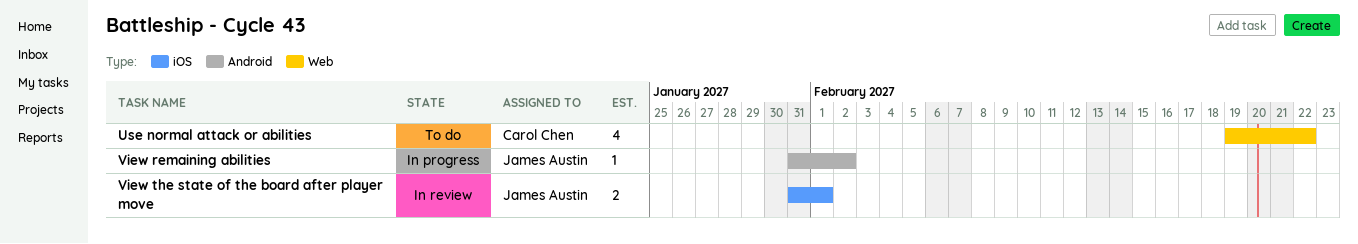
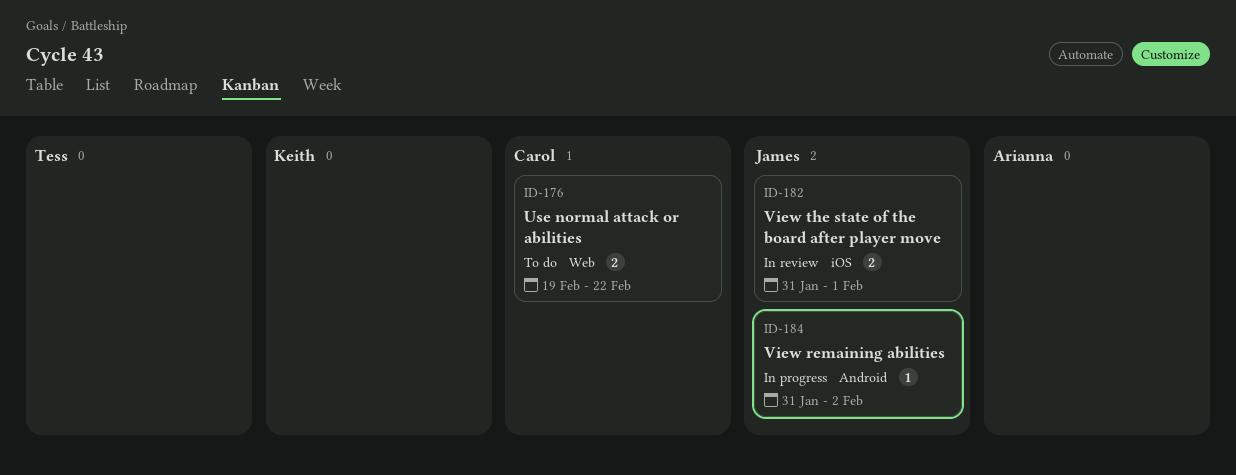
Use normal attack or abilities, estimate: 4 -> 2

